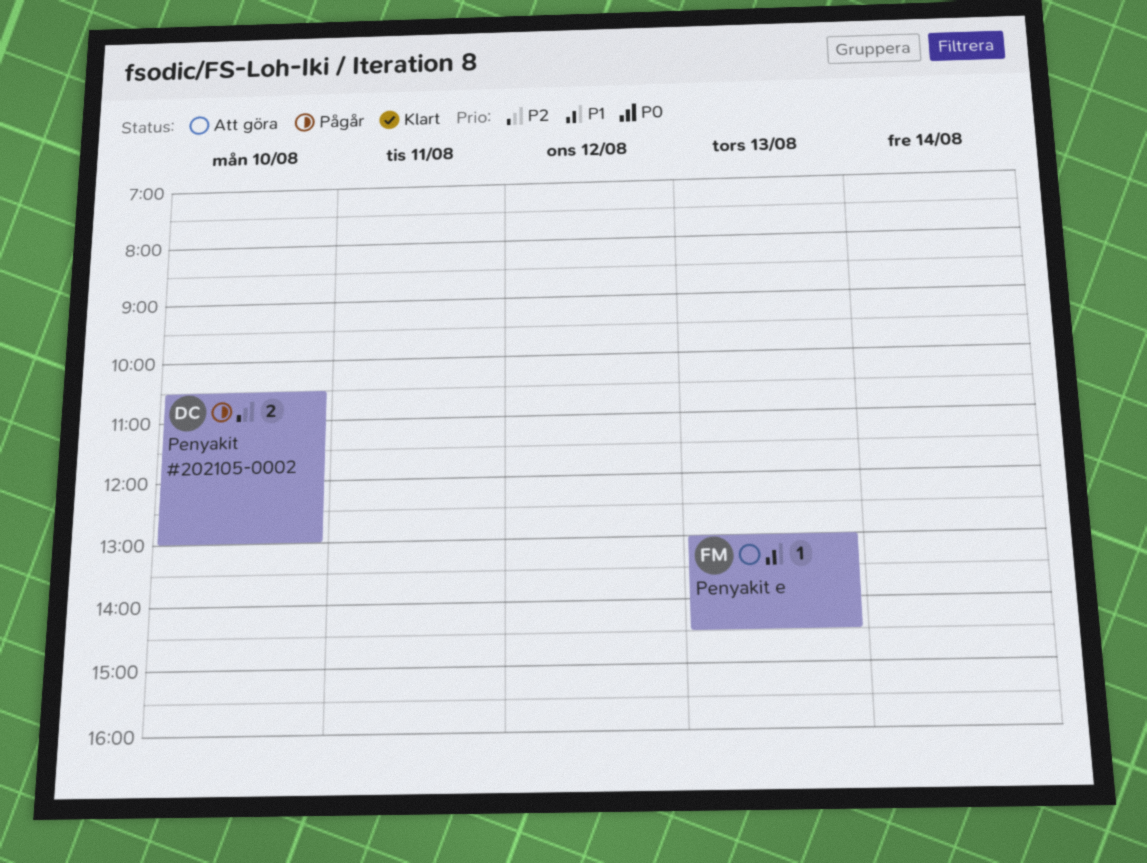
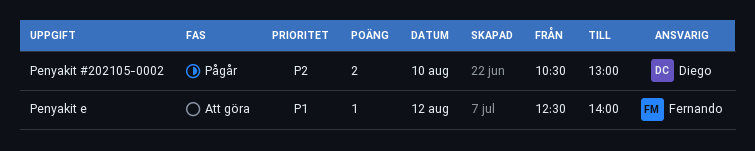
Penyakit e, day: Aug 13 -> Aug 12
Penyakit e, begins: 13:00 -> 12:30
Penyakit e, ends: 14:30 -> 14:00

